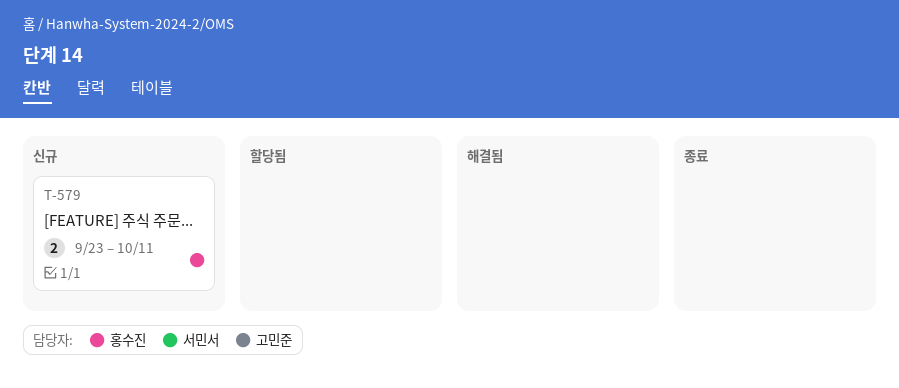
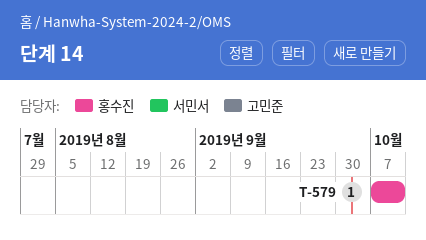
T-579, estimate: 2 -> 1
T-579, start: Sep 23 -> Oct 7

